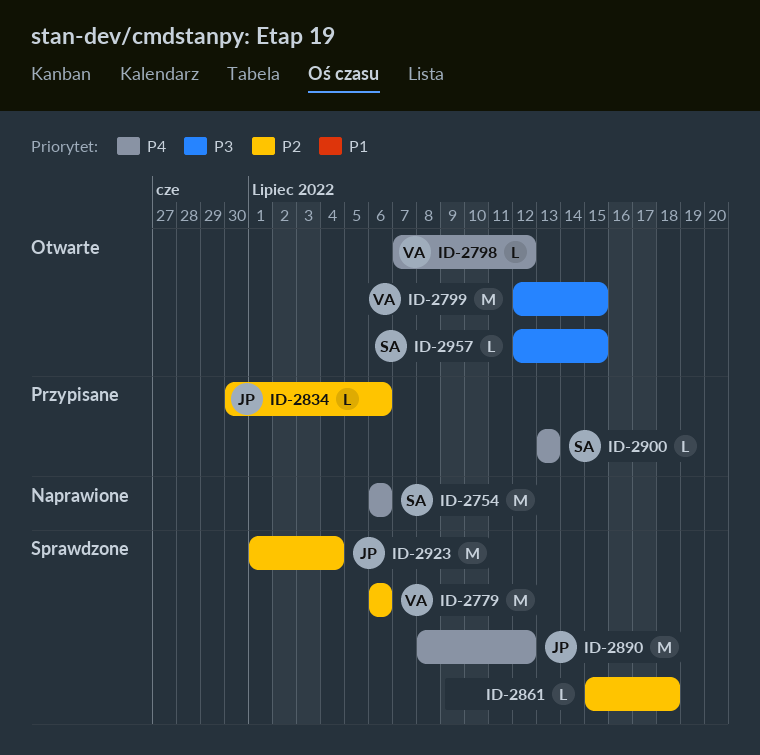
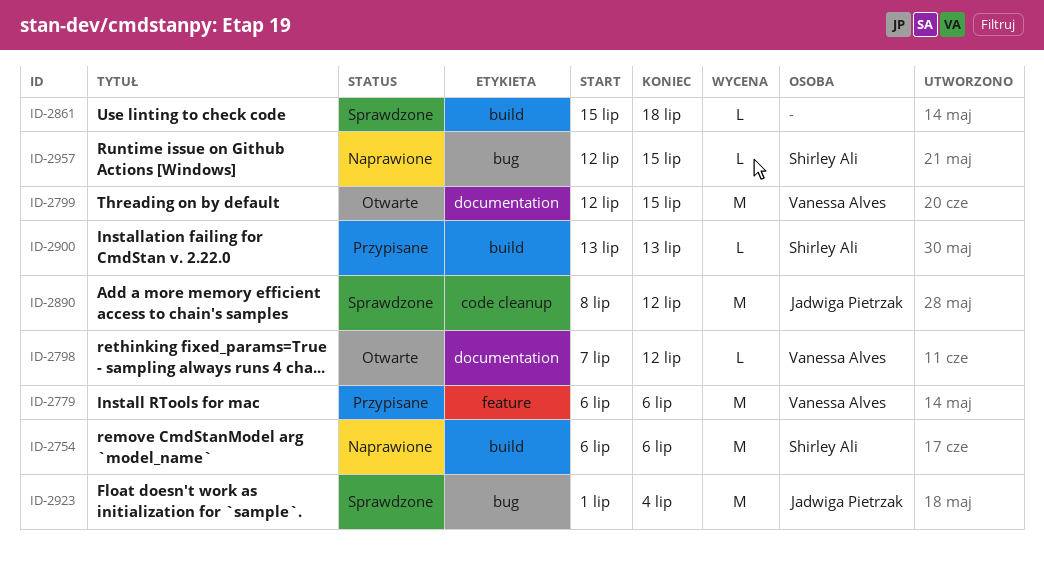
ID-2779, status: Sprawdzone -> Przypisane
ID-2834: present -> none
ID-2957, status: Otwarte -> Naprawione

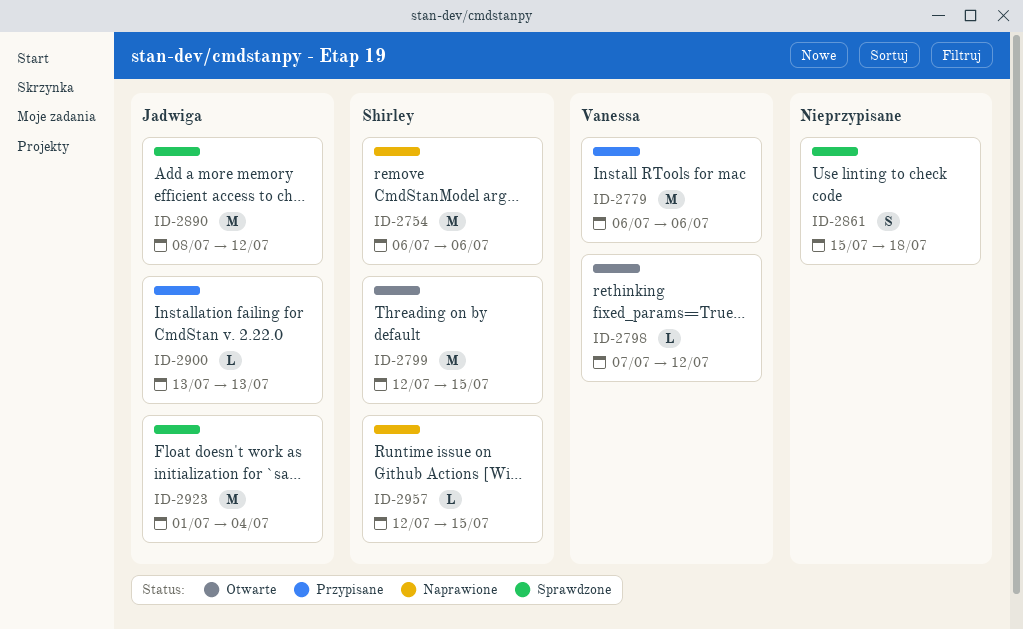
ID-2799, owner: Vanessa Alves -> Shirley Ali
ID-2861, estimate: L -> S
ID-2900, owner: Shirley Ali -> Jadwiga Pietrzak

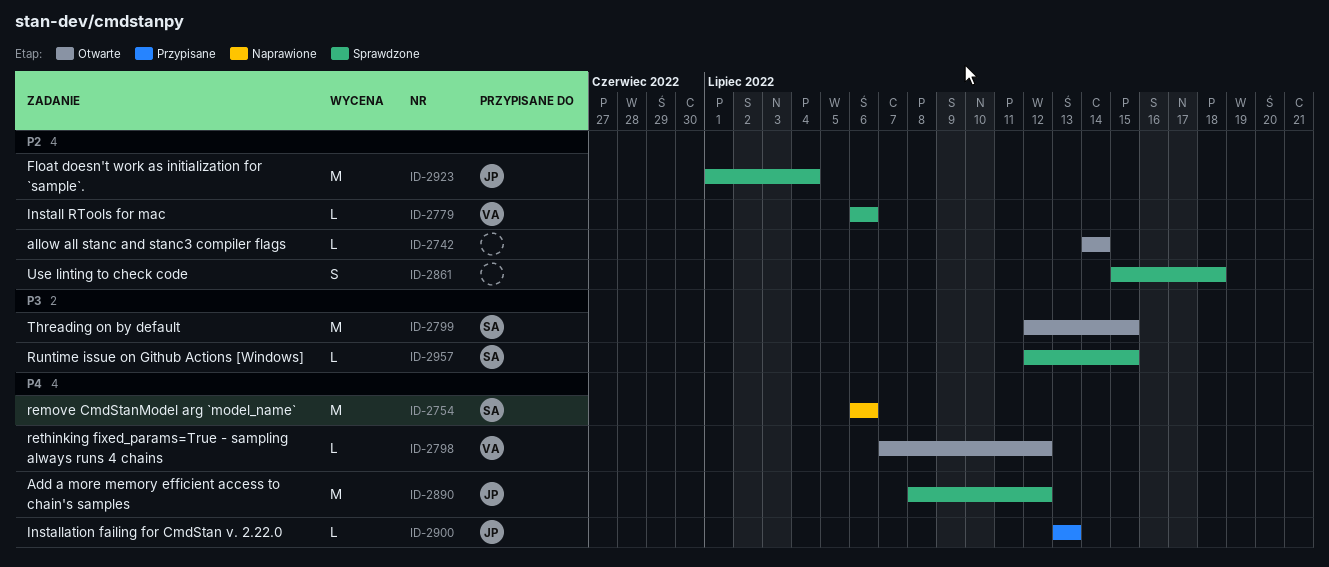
ID-2742: none -> present
ID-2779, status: Przypisane -> Sprawdzone
ID-2779, estimate: M -> L
ID-2957, status: Naprawione -> Sprawdzone

